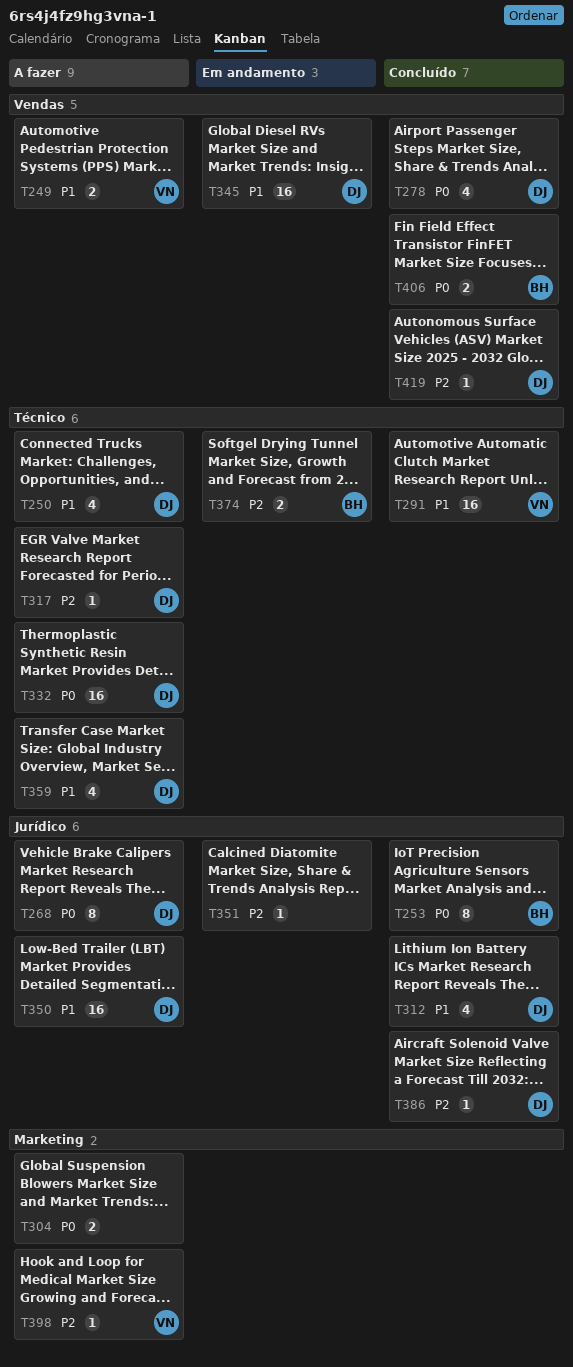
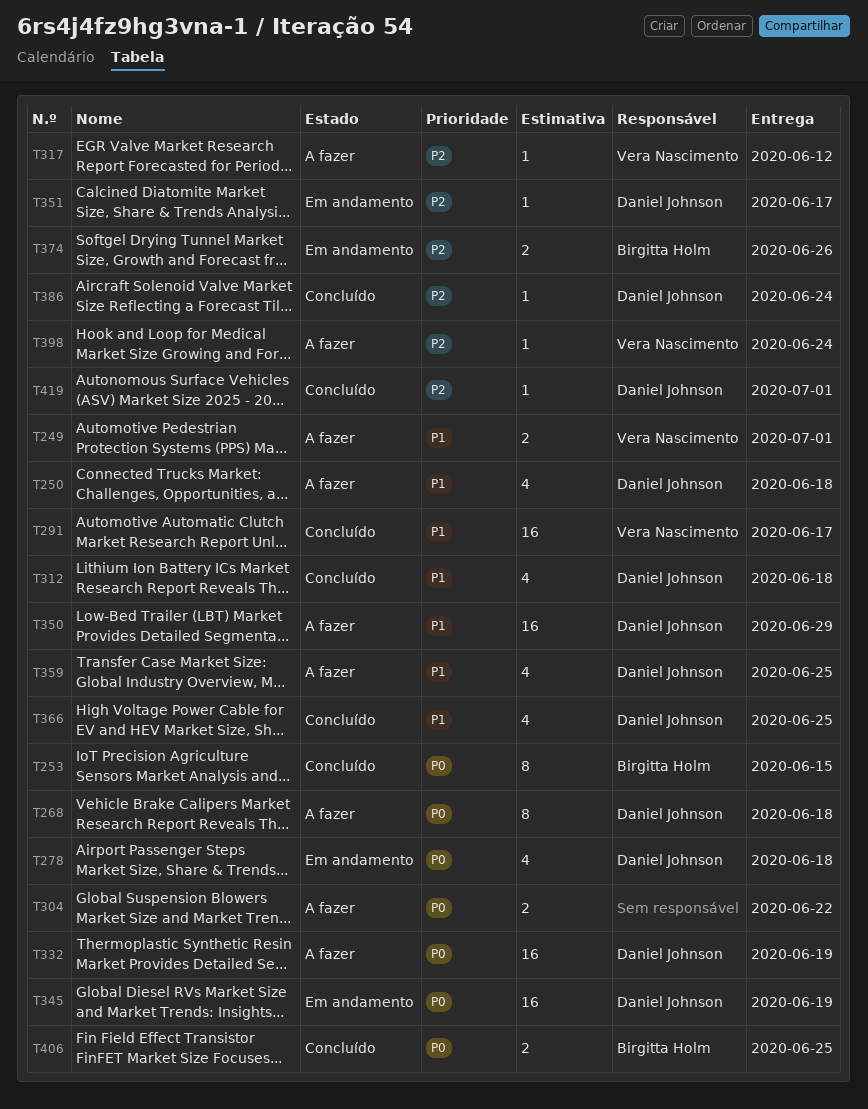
T278, status: Concluído -> Em andamento
T317, owner: Daniel Johnson -> Vera Nascimento
T345, priority: P1 -> P0
T351, owner: none -> Daniel Johnson
T366: none -> present

